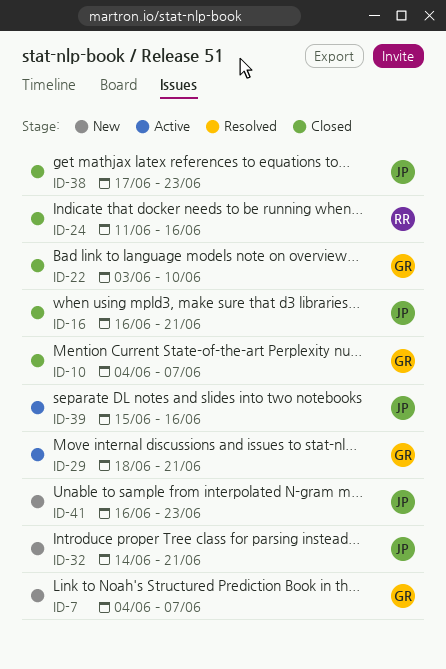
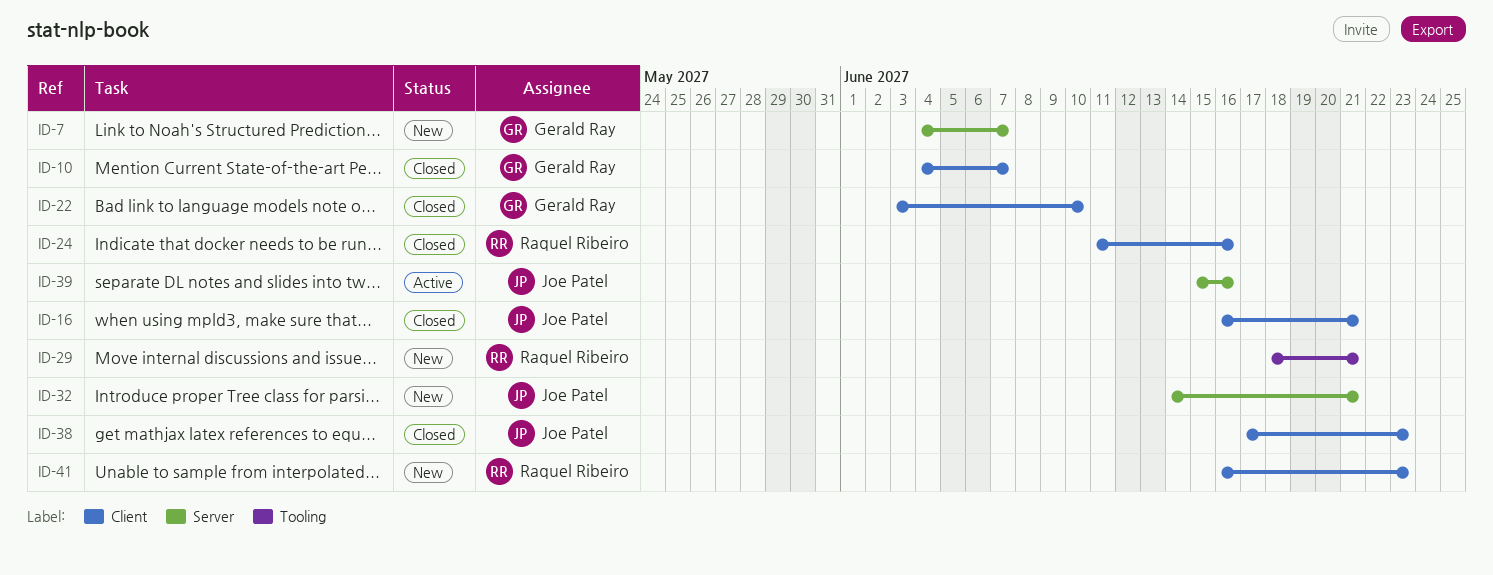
ID-29, status: Active -> New
ID-29, owner: Gerald Ray -> Raquel Ribeiro
ID-41, owner: Joe Patel -> Raquel Ribeiro

